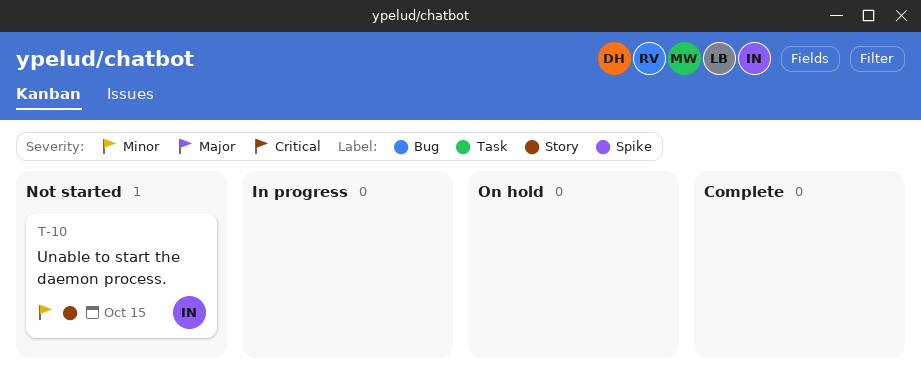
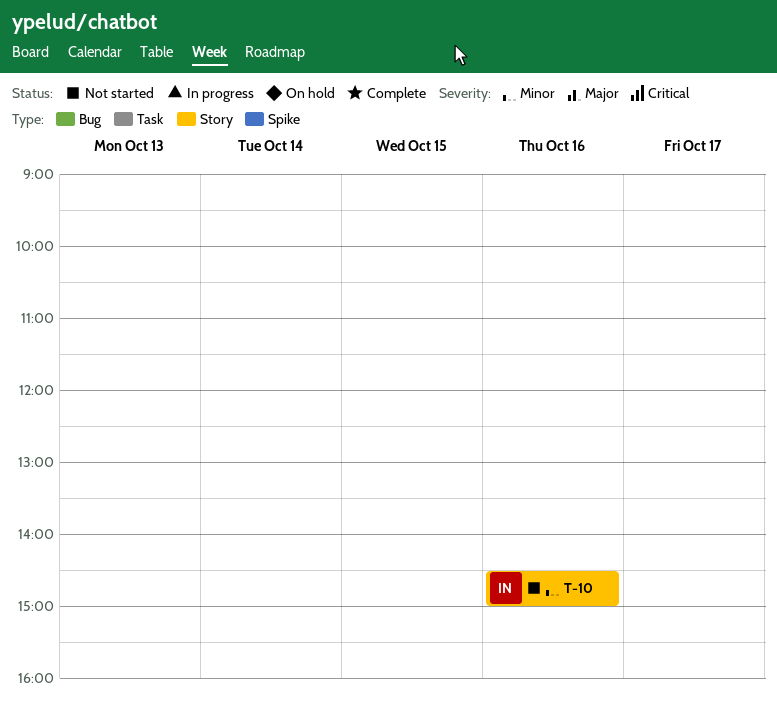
T-10, day: Oct 15 -> Oct 16

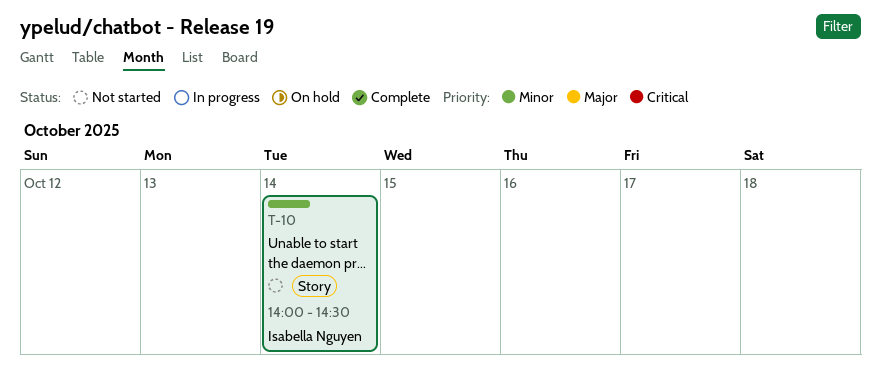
T-10, day: Oct 16 -> Oct 14
T-10, begins: 14:30 -> 14:00
T-10, ends: 15:00 -> 14:30

